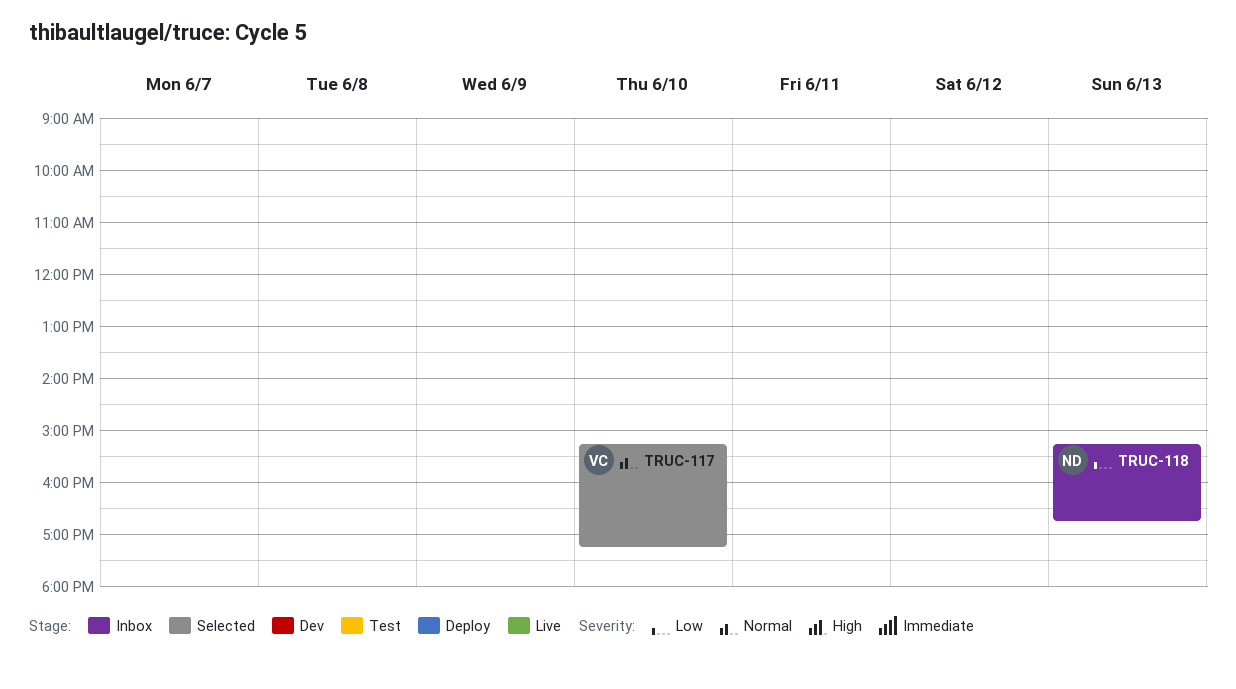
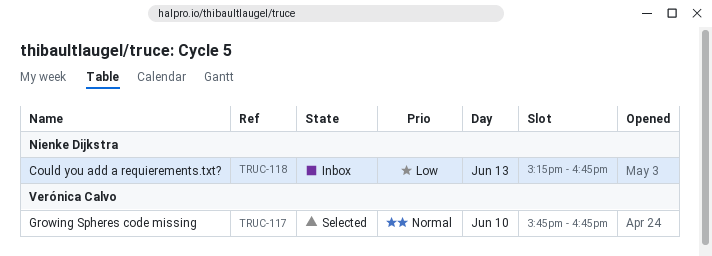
TRUC-117, begins: 15:15 -> 15:45
TRUC-117, ends: 17:15 -> 16:45

